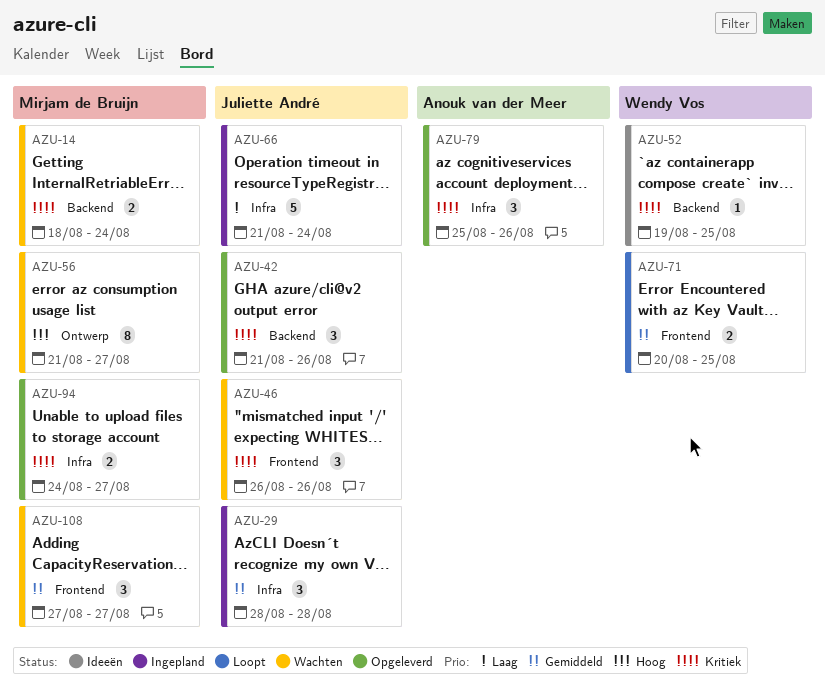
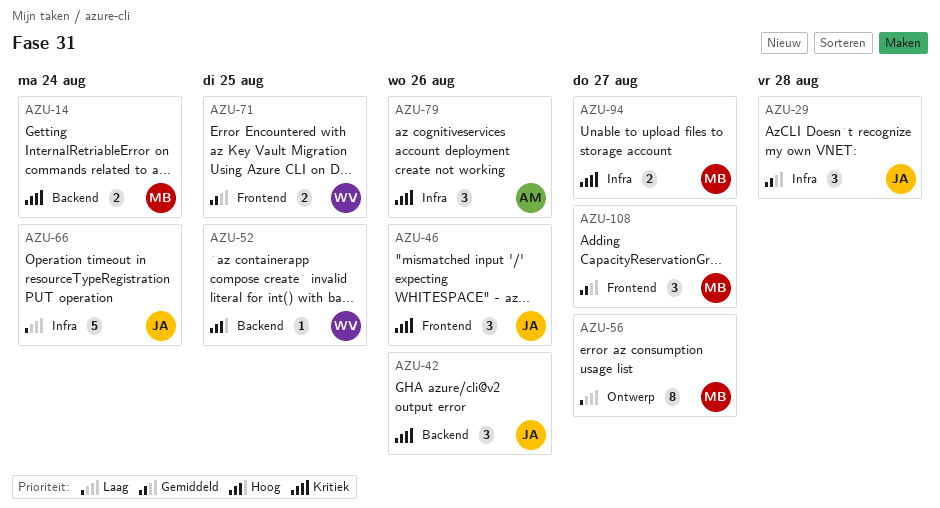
AZU-52, priority: Kritiek -> Hoog
AZU-56, priority: Hoog -> Laag

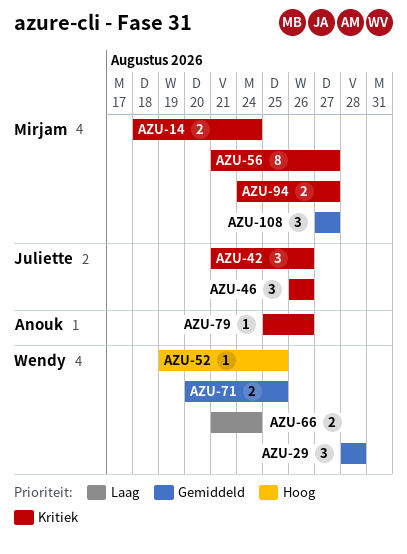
AZU-29, owner: Juliette -> Wendy
AZU-56, priority: Laag -> Kritiek
AZU-66, owner: Juliette -> Wendy
AZU-66, estimate: 5 -> 2
AZU-79, estimate: 3 -> 1

